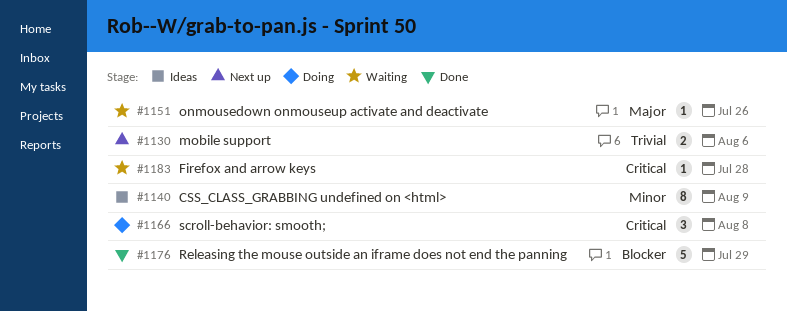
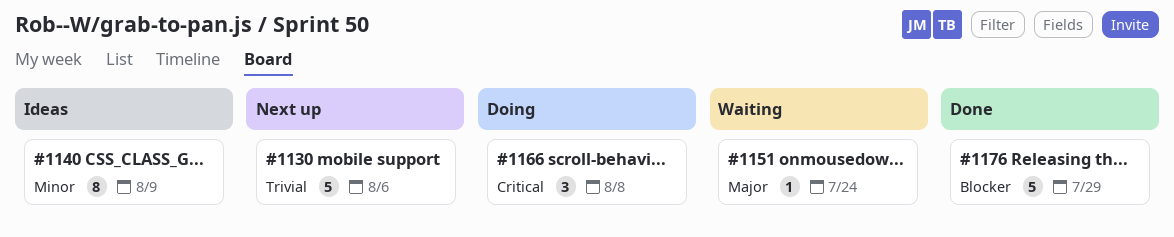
#1130, estimate: 2 -> 5
#1151, due: Jul 26 -> Jul 24
#1183: present -> none

